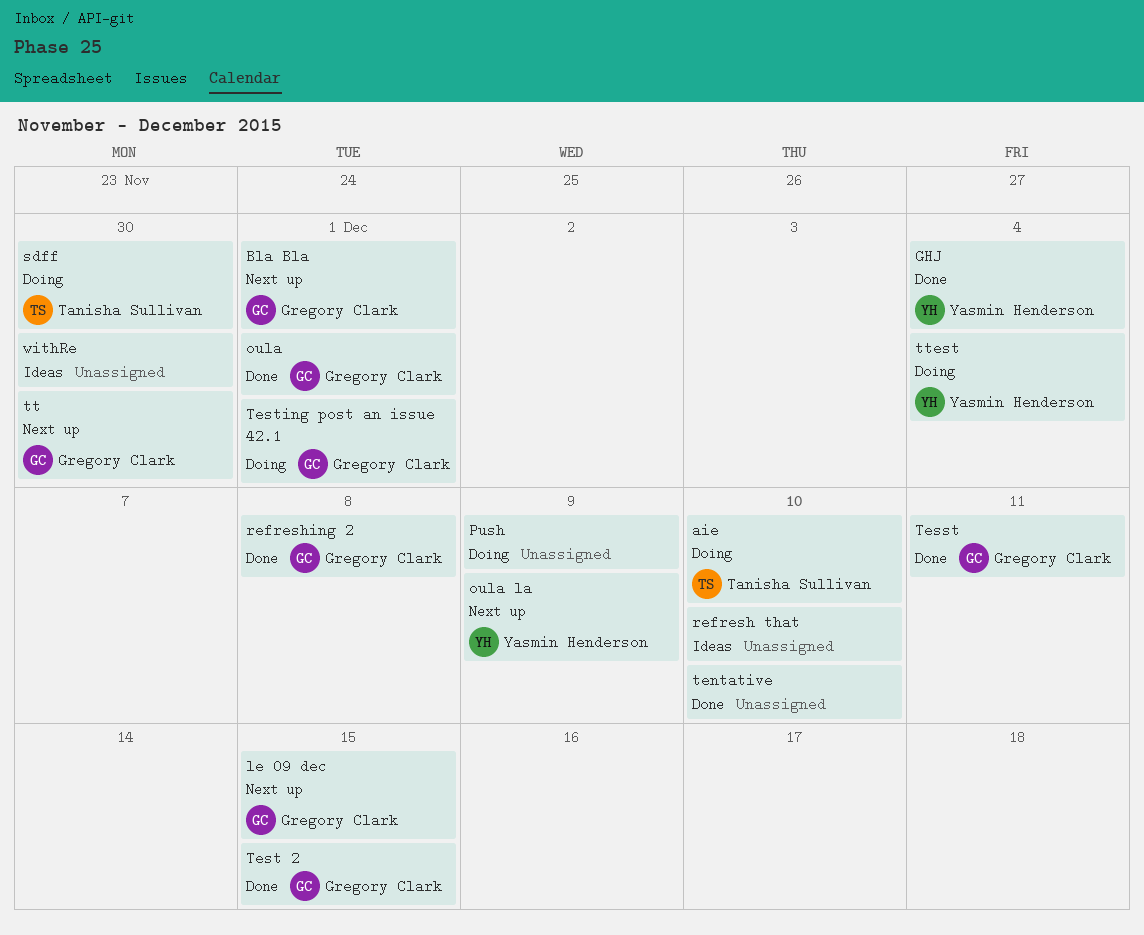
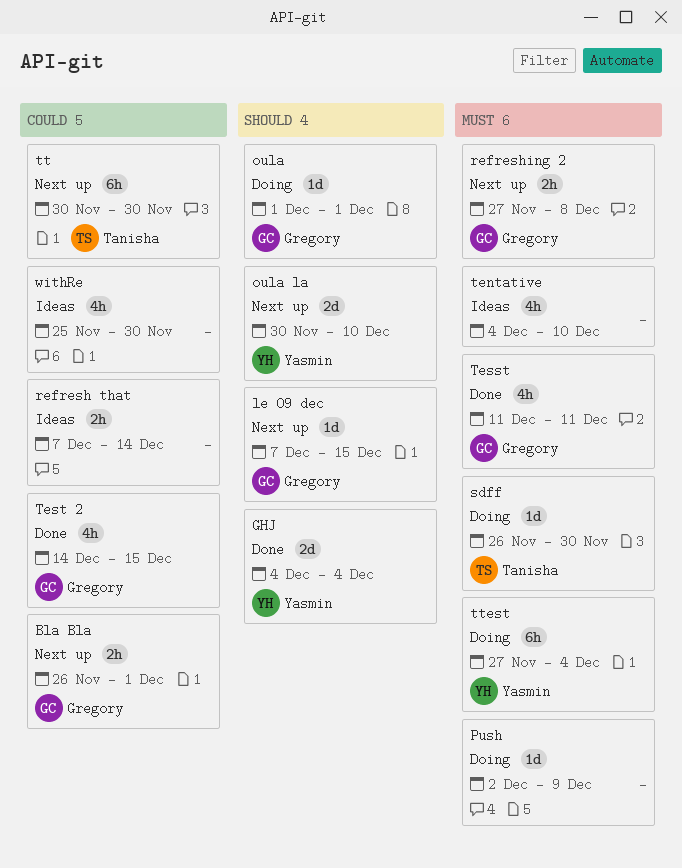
aie: present -> none
oula, status: Done -> Doing
oula la, due: Dec 9 -> Dec 10
refresh that, due: Dec 10 -> Dec 14
refreshing 2, status: Done -> Next up
tentative, status: Done -> Ideas
Testing post an issue 42.1: present -> none
tt, owner: Gregory Clark -> Tanisha Sullivan

